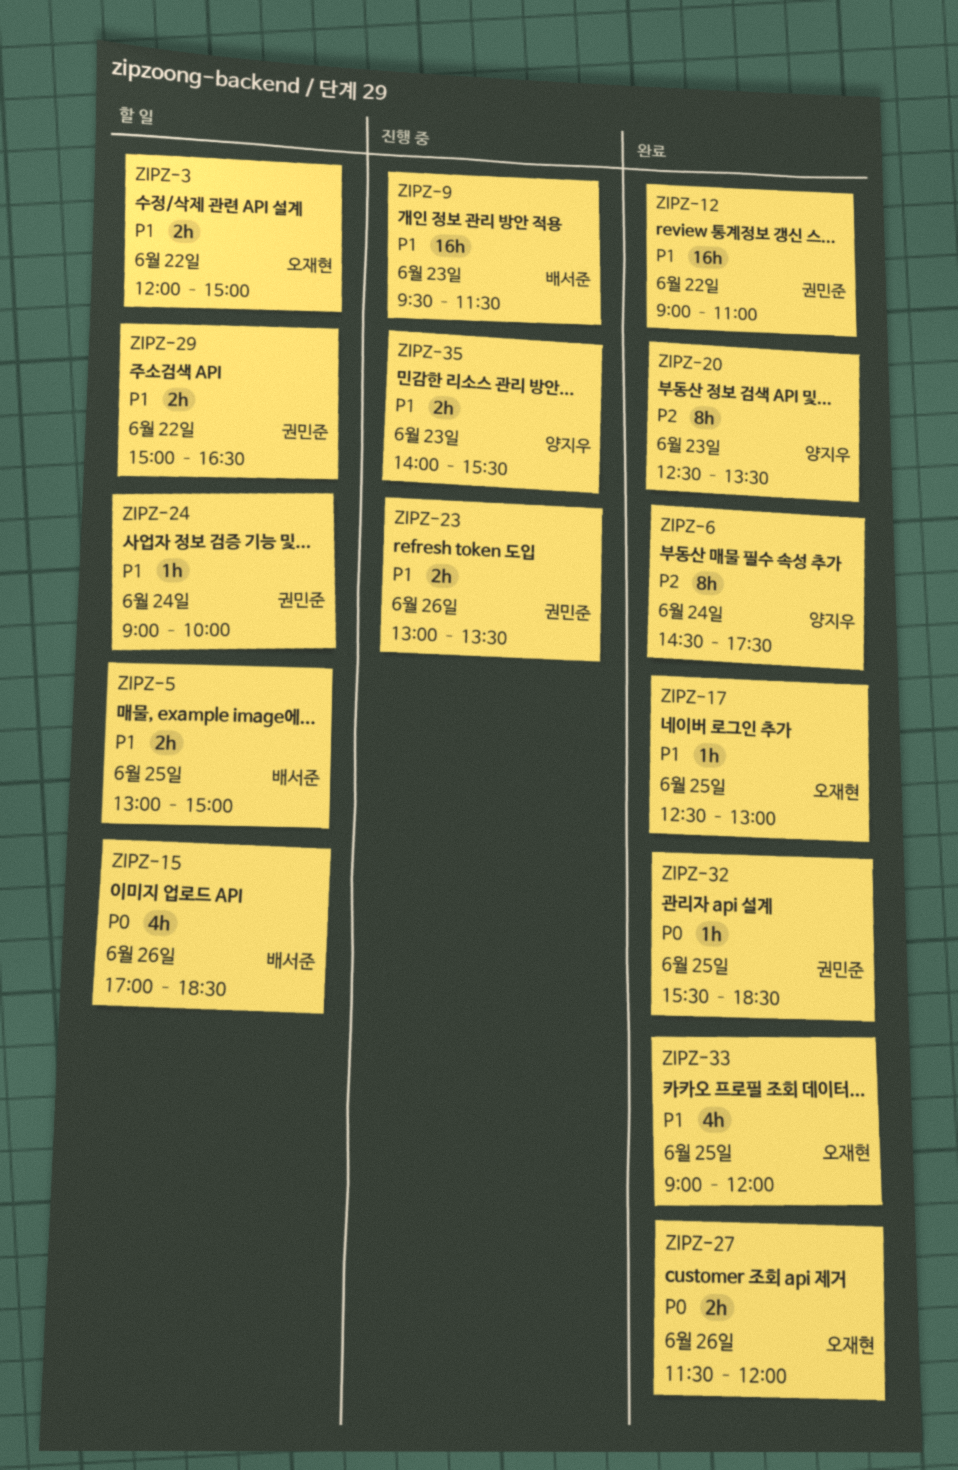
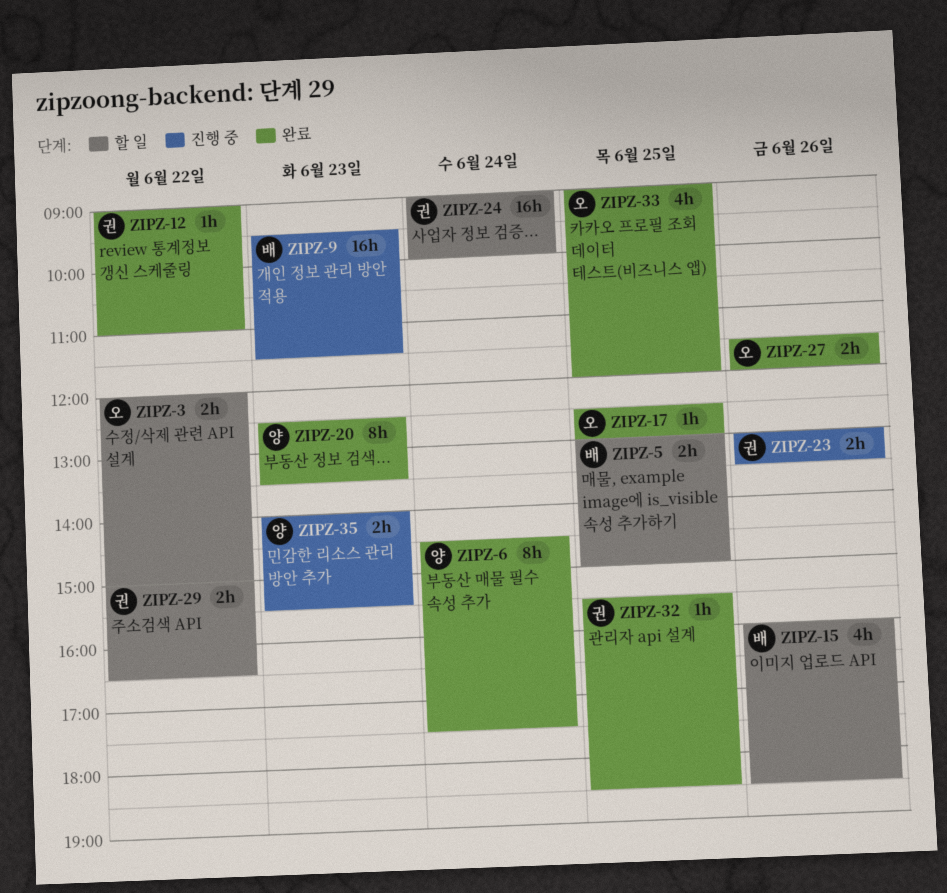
ZIPZ-12, estimate: 16h -> 1h
ZIPZ-15, begins: 17:00 -> 16:00
ZIPZ-24, estimate: 1h -> 16h

